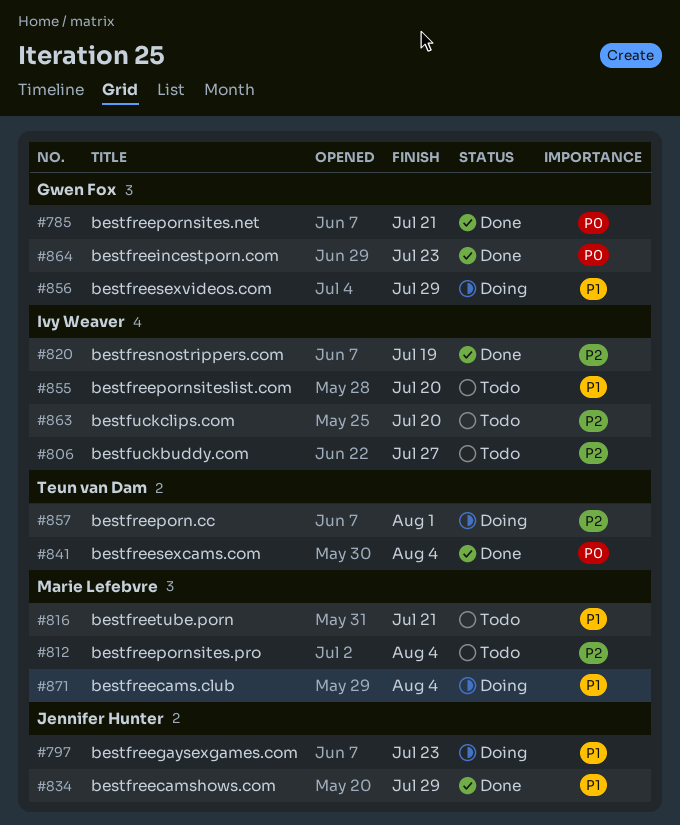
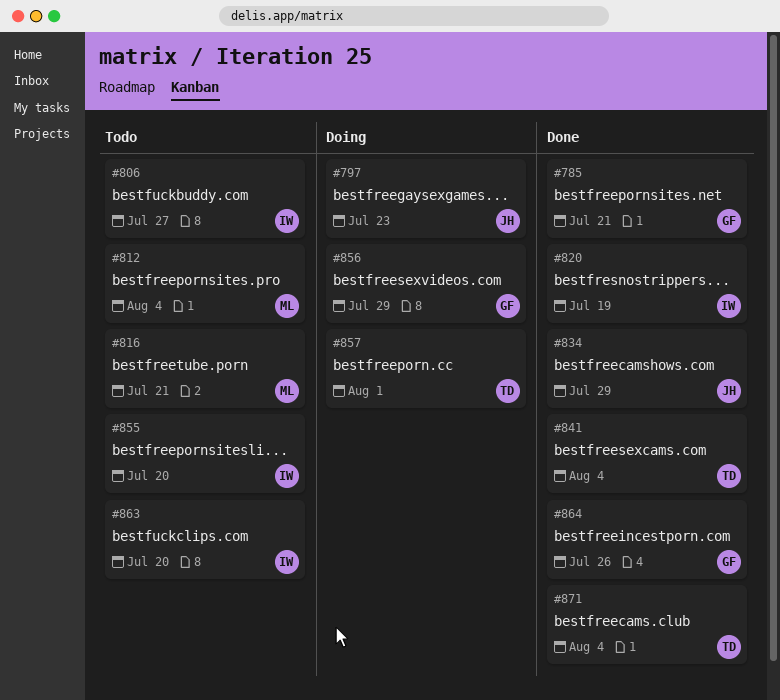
#864, due: Jul 23 -> Jul 26
#871, status: Doing -> Done
#871, owner: Marie Lefebvre -> Teun van Dam

